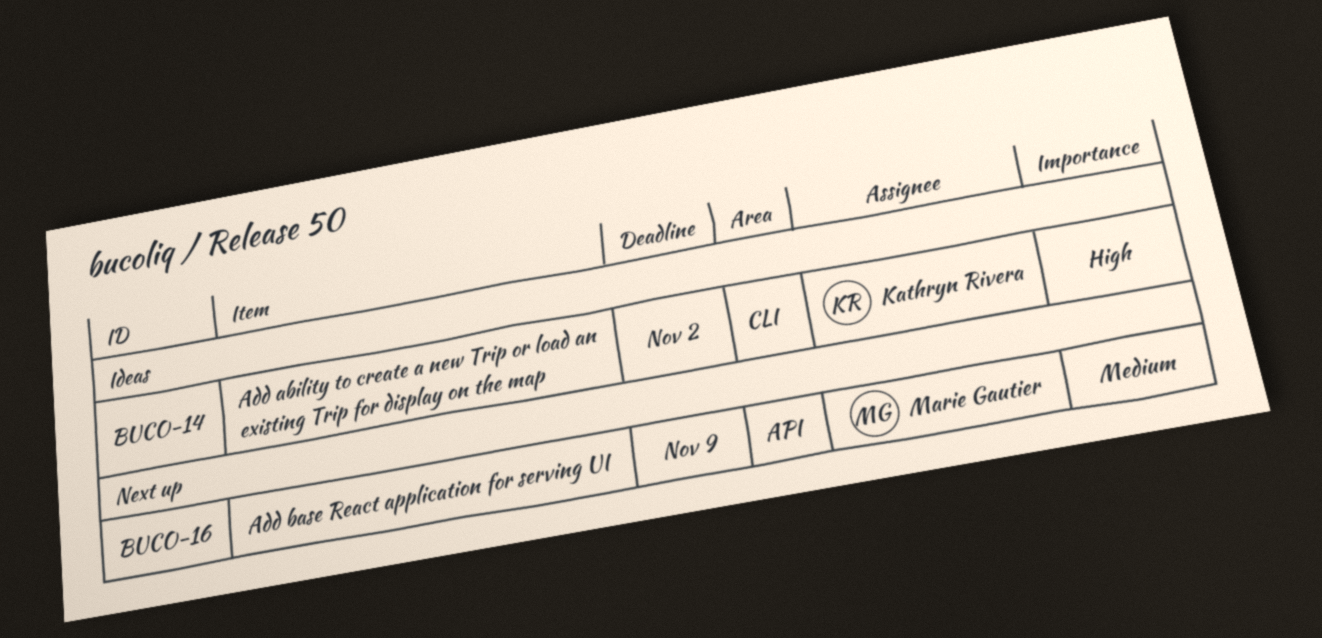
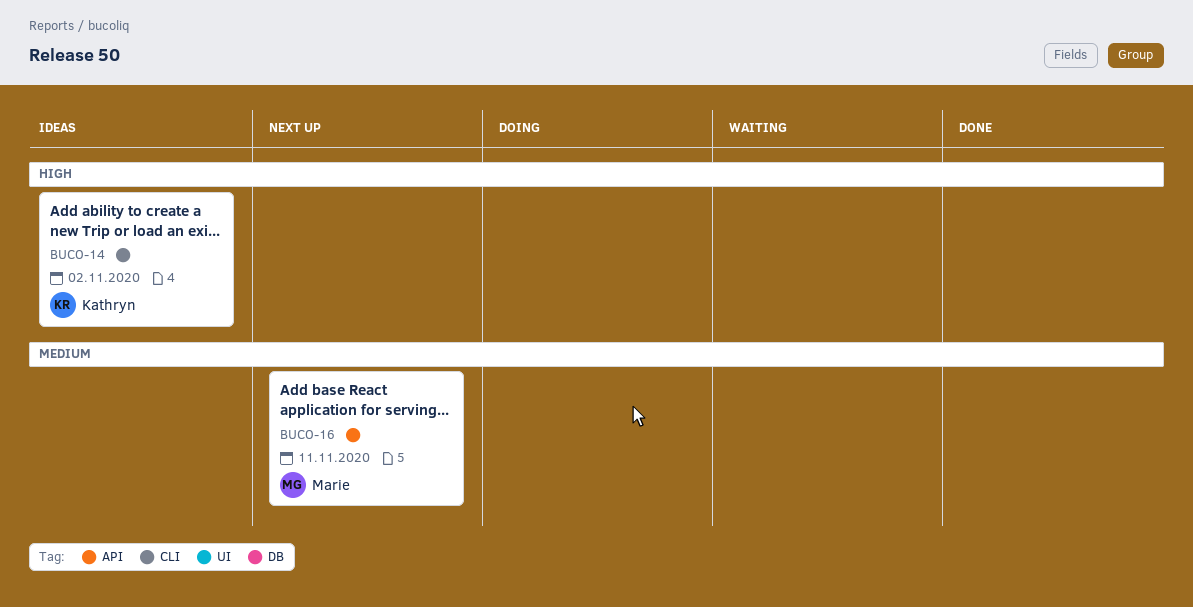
BUCO-16, due: Nov 9 -> Nov 11

